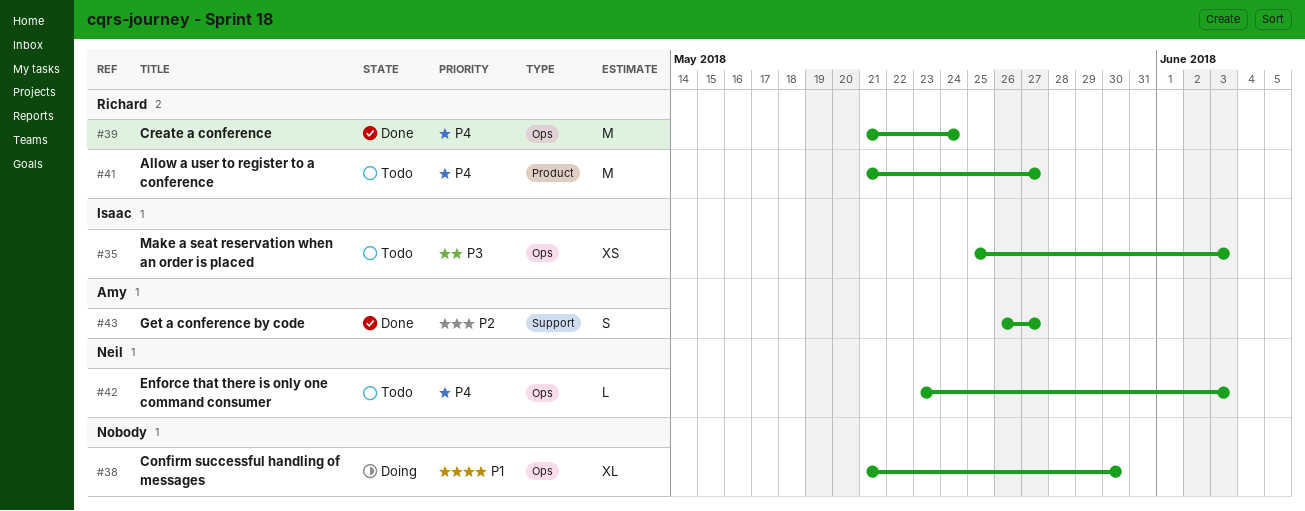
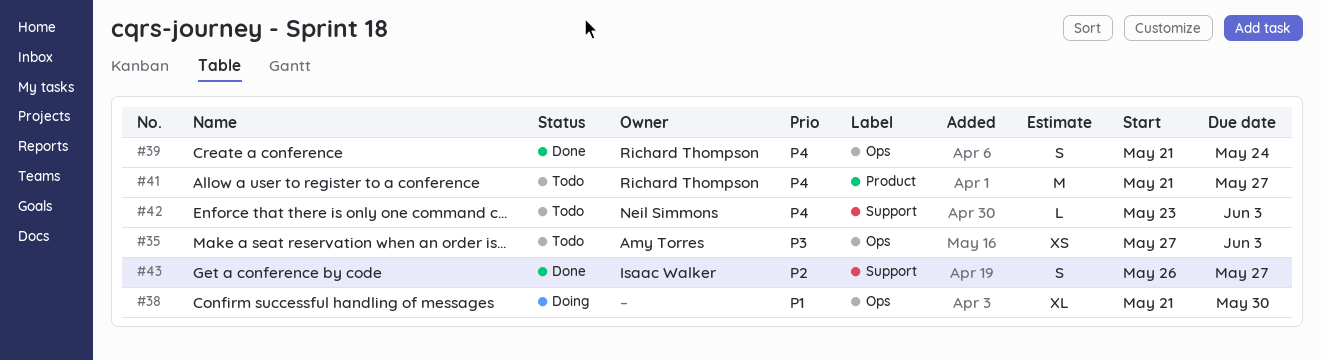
#35, owner: Isaac Walker -> Amy Torres
#35, start: May 25 -> May 27
#39, estimate: M -> S
#42, label: Ops -> Support
#43, owner: Amy Torres -> Isaac Walker

